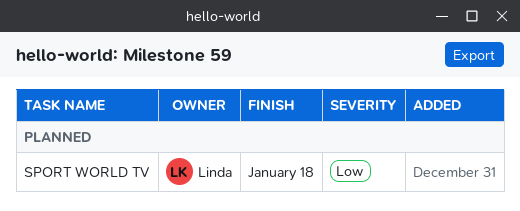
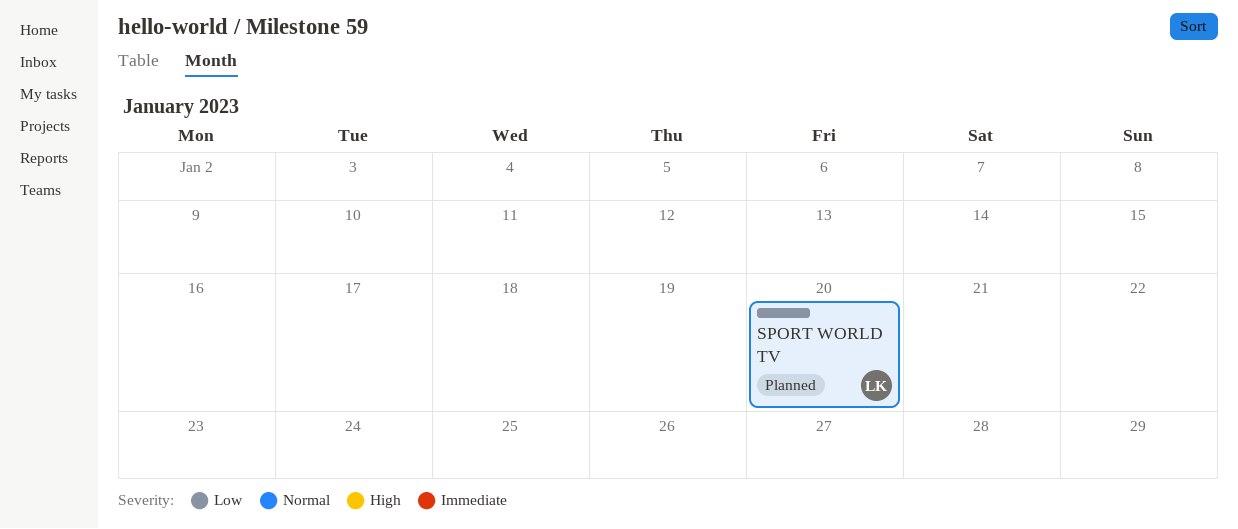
SPORT WORLD TV, due: Jan 18 -> Jan 20

